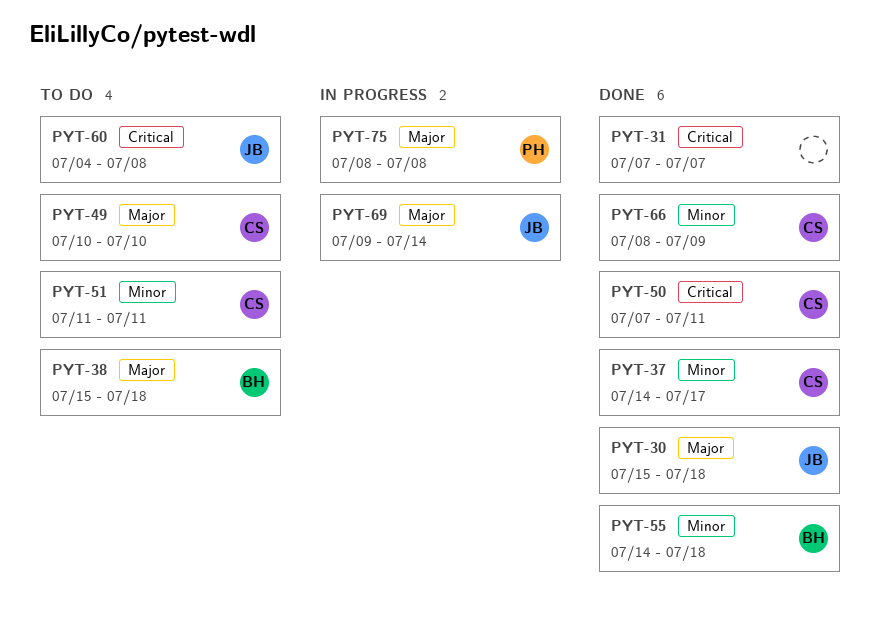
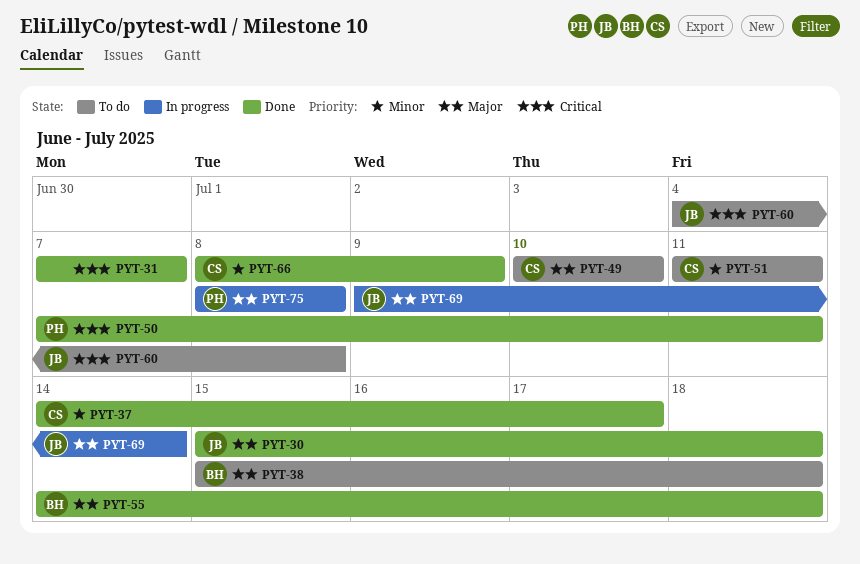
PYT-50, owner: CS -> PH
PYT-55, priority: Minor -> Major

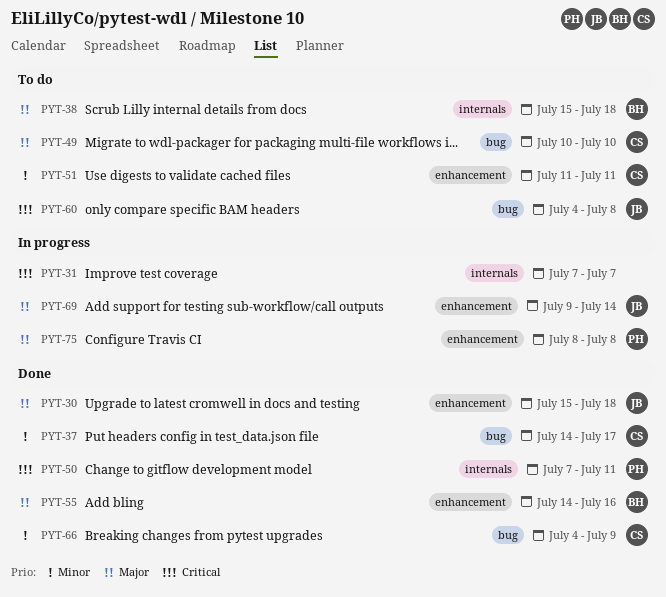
PYT-31, status: Done -> In progress
PYT-55, due: Jul 18 -> Jul 16
PYT-66, start: Jul 8 -> Jul 4

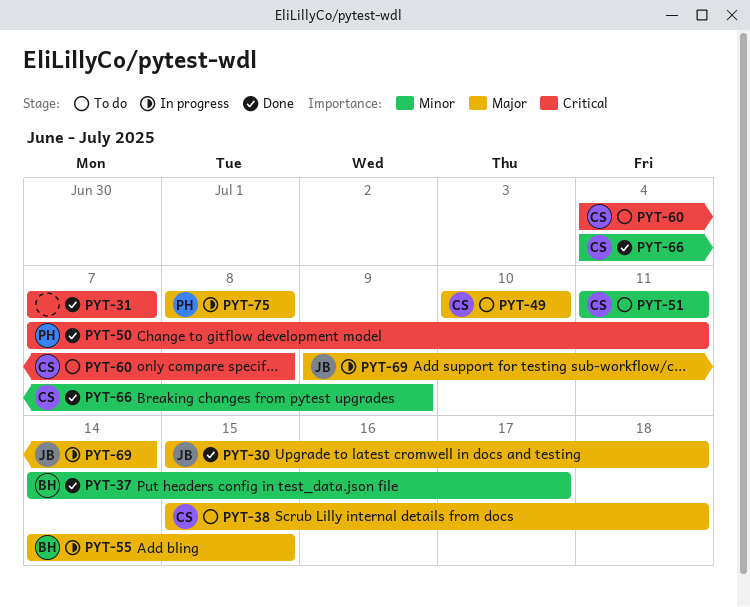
PYT-31, status: In progress -> Done
PYT-37, owner: CS -> BH
PYT-38, owner: BH -> CS
PYT-55, status: Done -> In progress
PYT-55, due: Jul 16 -> Jul 15
PYT-60, owner: JB -> CS

